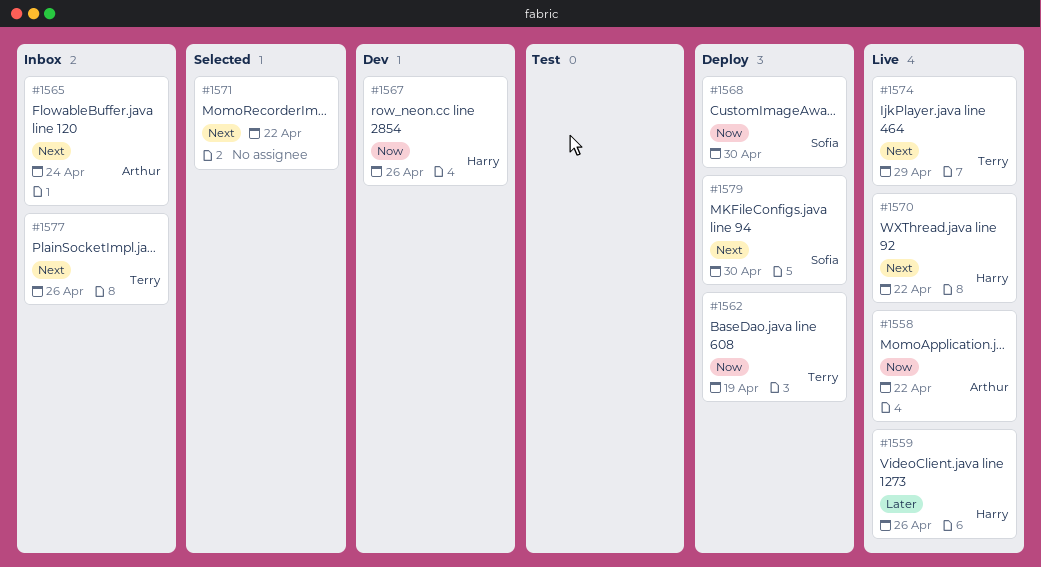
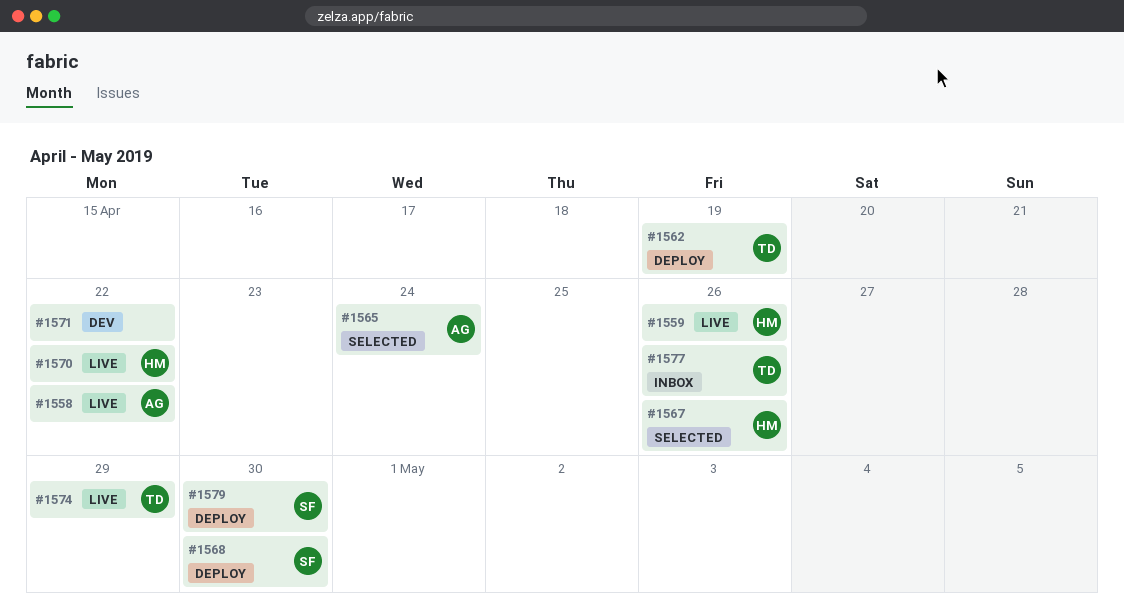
#1565, status: Inbox -> Selected
#1567, status: Dev -> Selected
#1571, status: Selected -> Dev

